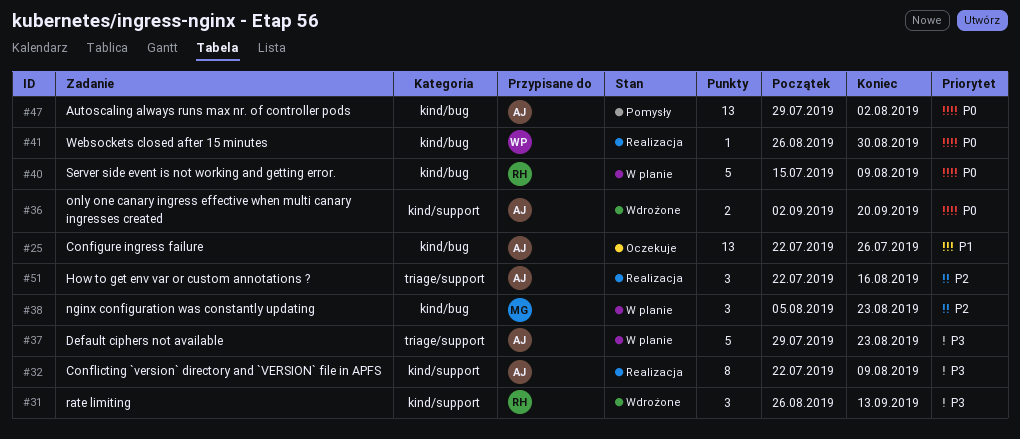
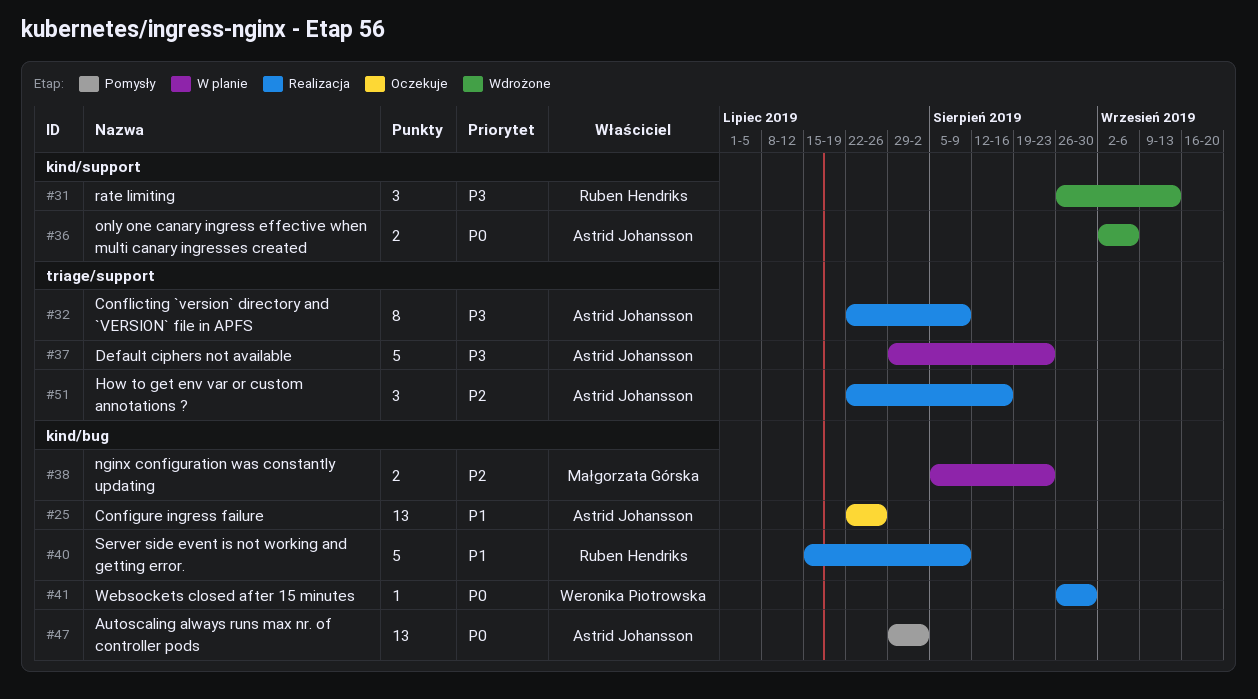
#32, label: kind/support -> triage/support
#36, due: Sep 20 -> Sep 6
#38, estimate: 3 -> 2
#40, status: W planie -> Realizacja
#40, priority: P0 -> P1

